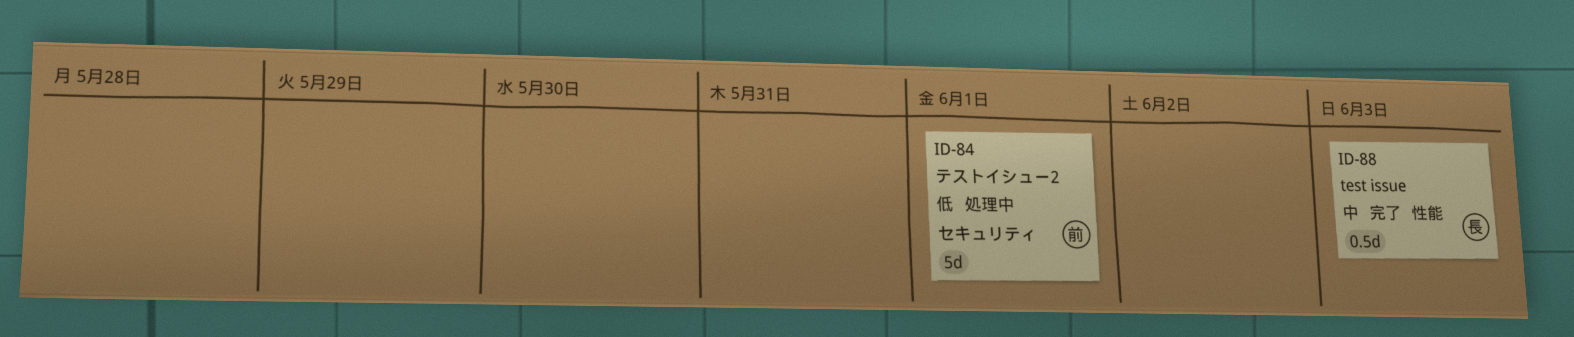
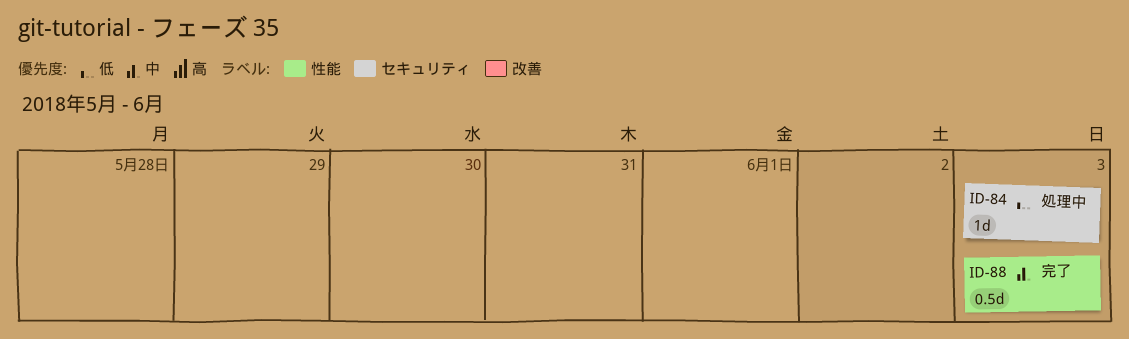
ID-84, estimate: 5d -> 1d
ID-84, due: Jun 1 -> Jun 3

